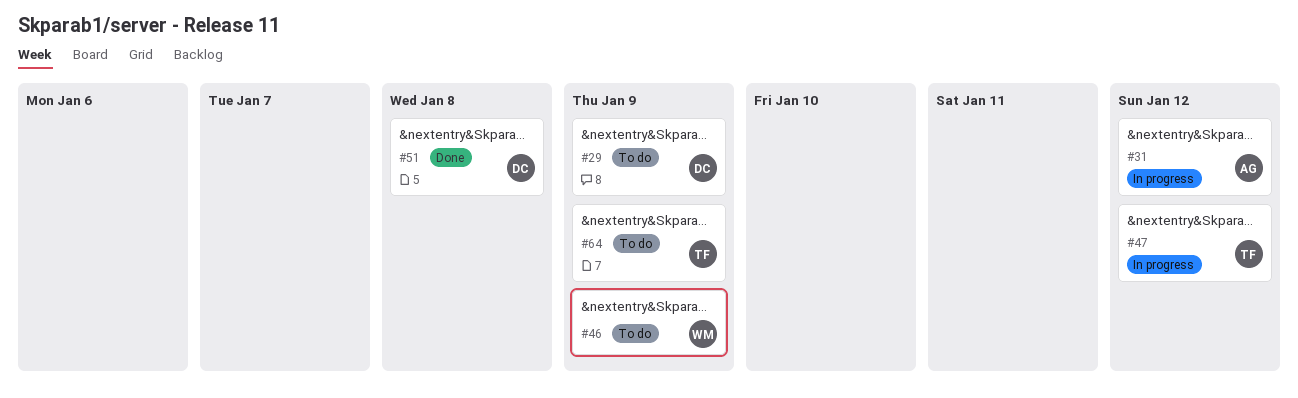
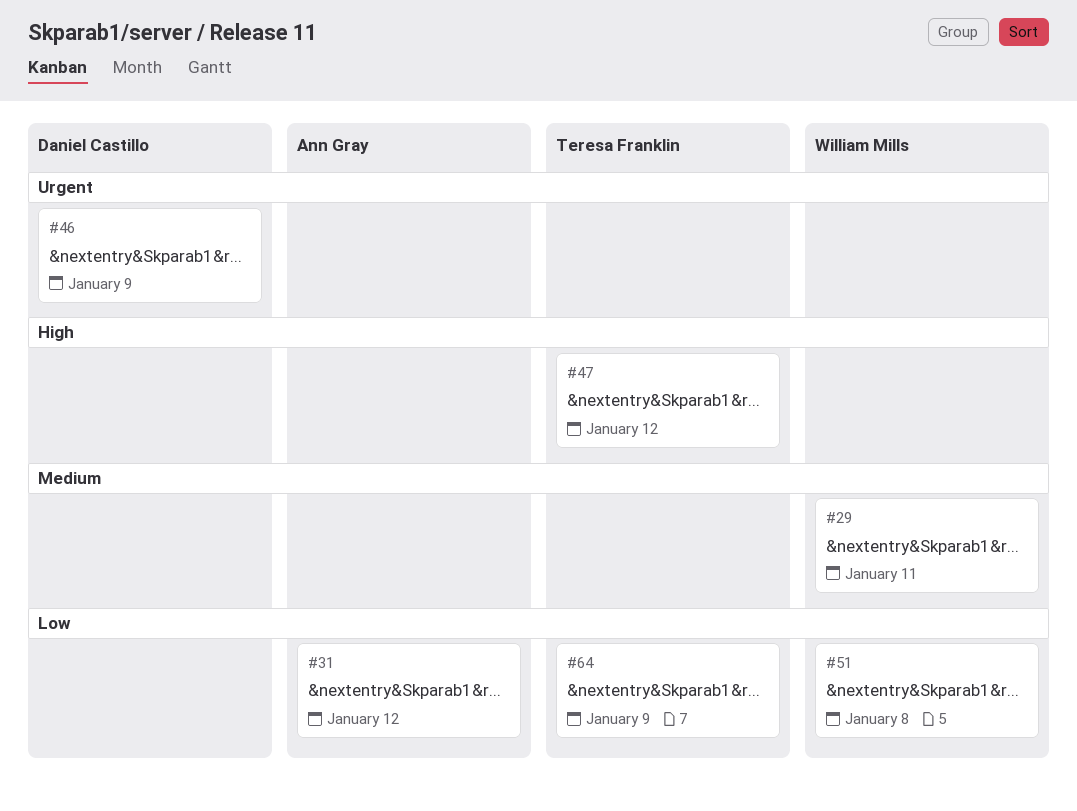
#29, owner: Daniel Castillo -> William Mills
#29, due: Jan 9 -> Jan 11
#46, owner: William Mills -> Daniel Castillo
#51, owner: Daniel Castillo -> William Mills

